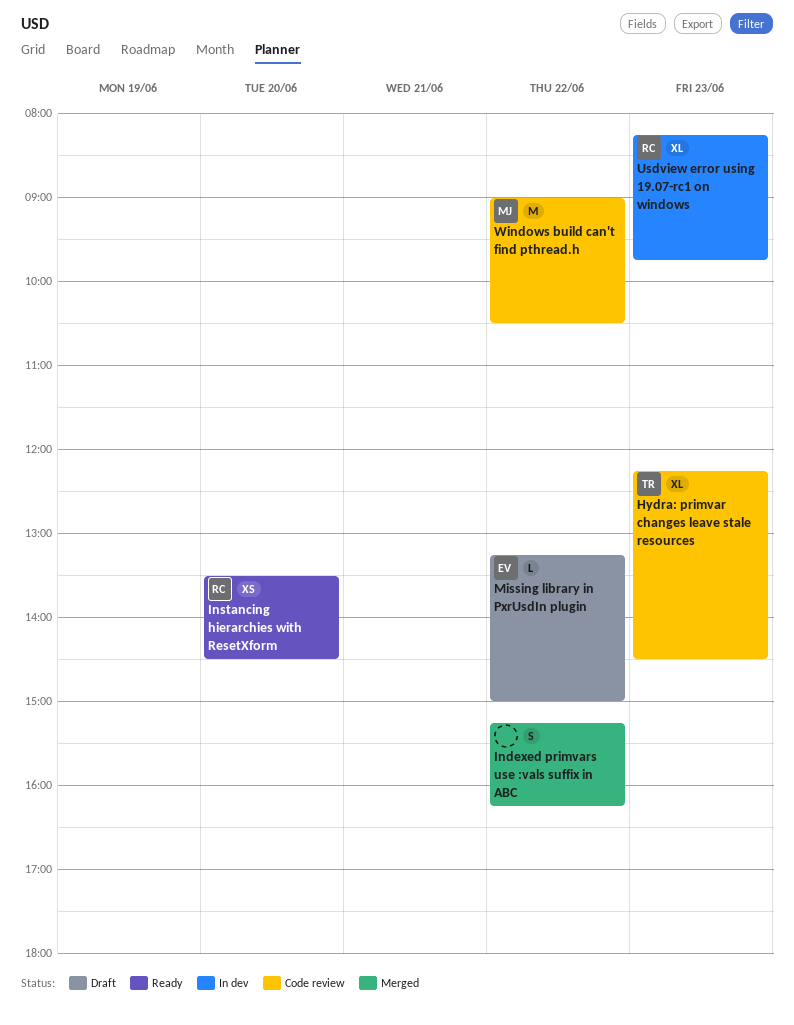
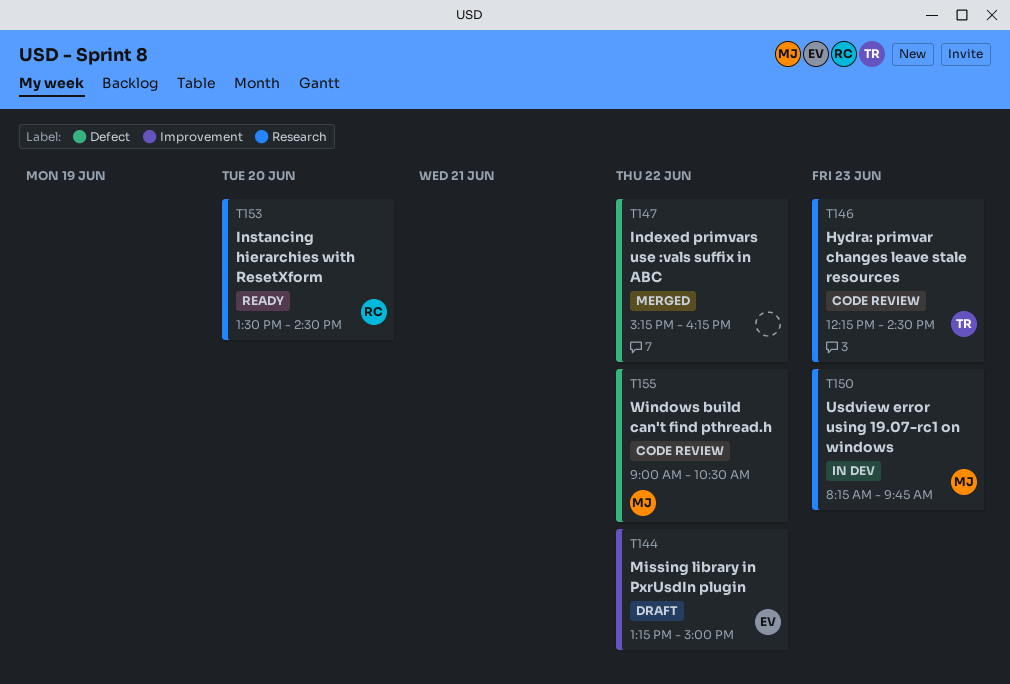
Usdview error using 19.07-rc1 on windows, owner: RC -> MJ

